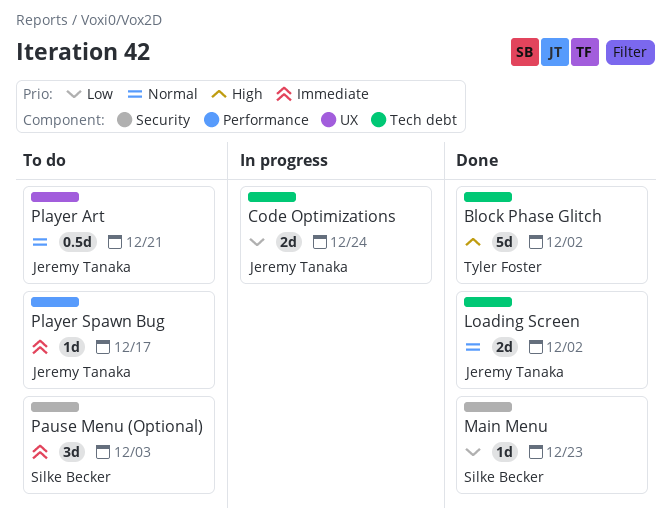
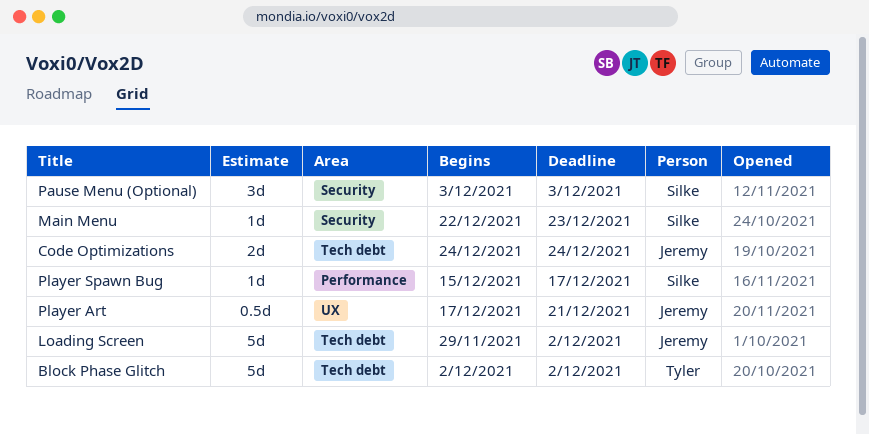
Loading Screen, estimate: 2d -> 5d
Player Spawn Bug, owner: Jeremy Tanaka -> Silke Becker

